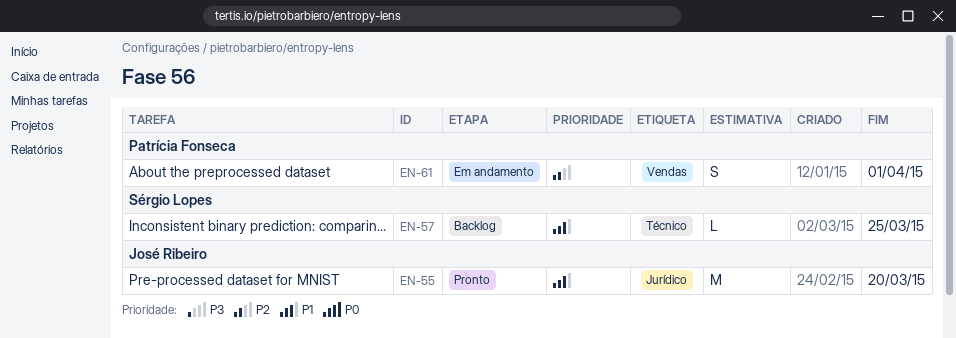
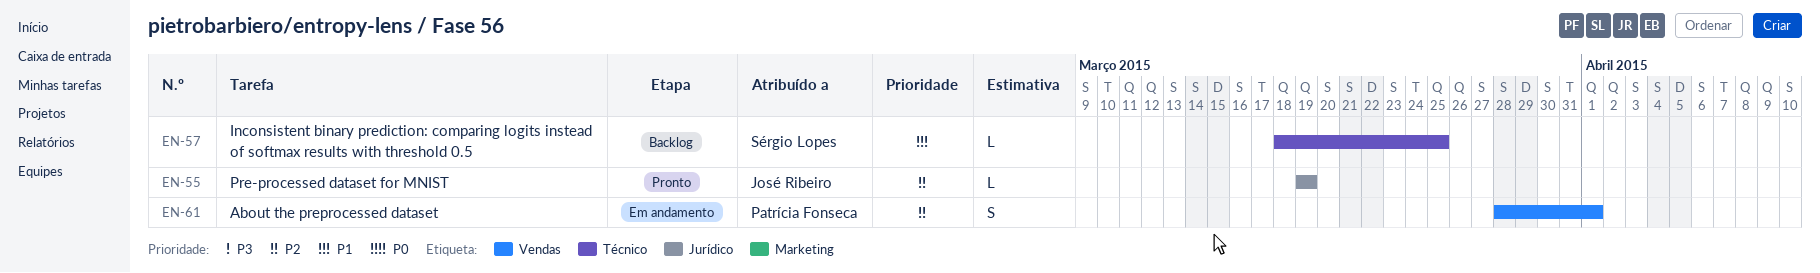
EN-55, priority: P1 -> P2
EN-55, estimate: M -> L
EN-55, due: Mar 20 -> Mar 19

